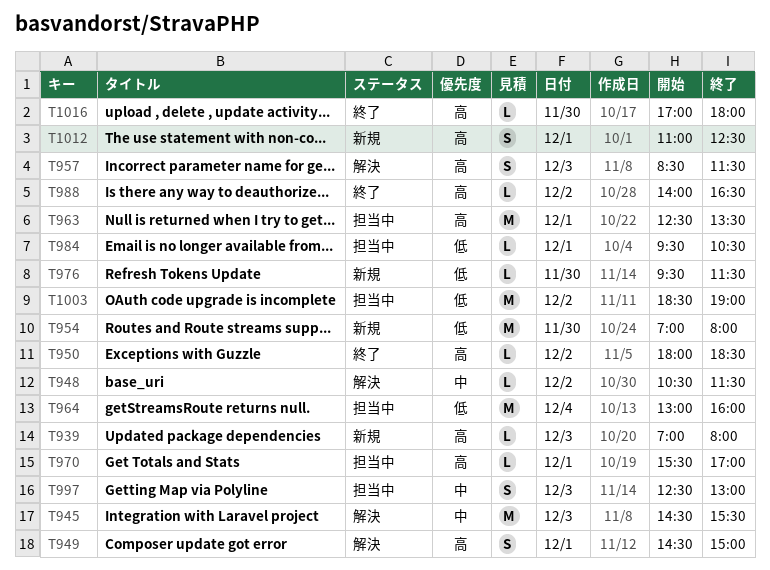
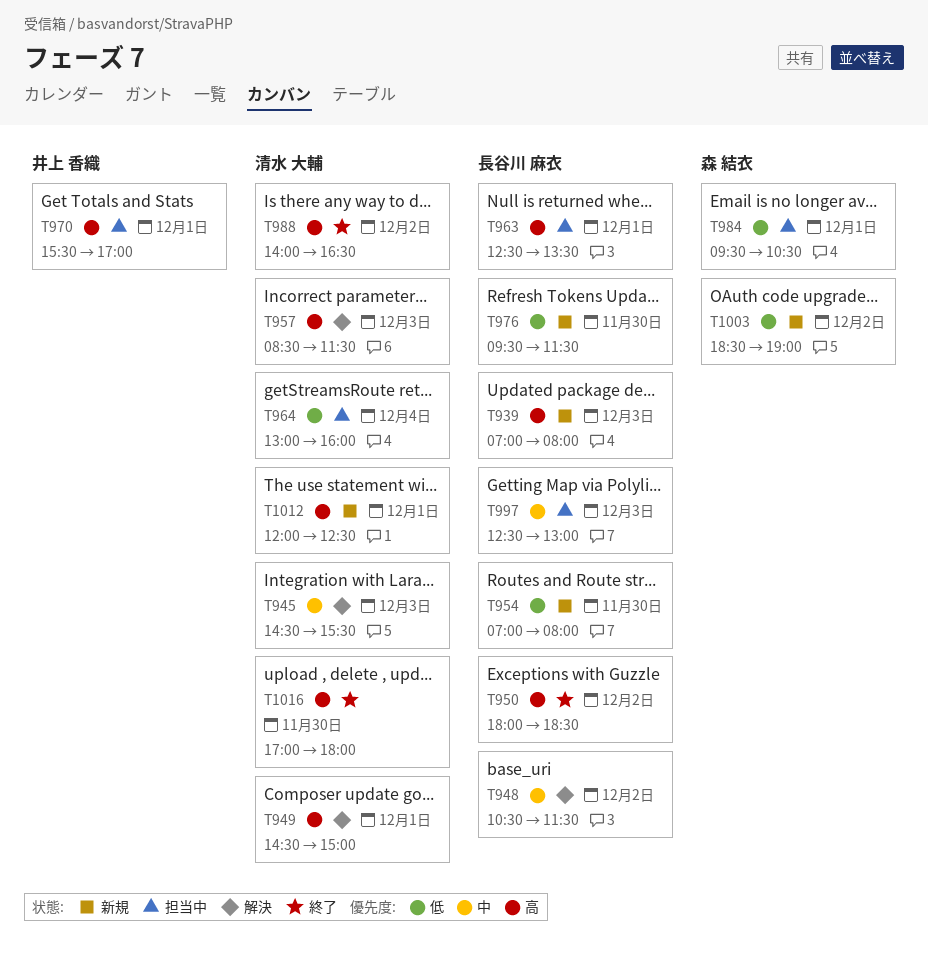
T1003, status: 担当中 -> 新規
T1012, begins: 11:00 -> 12:00

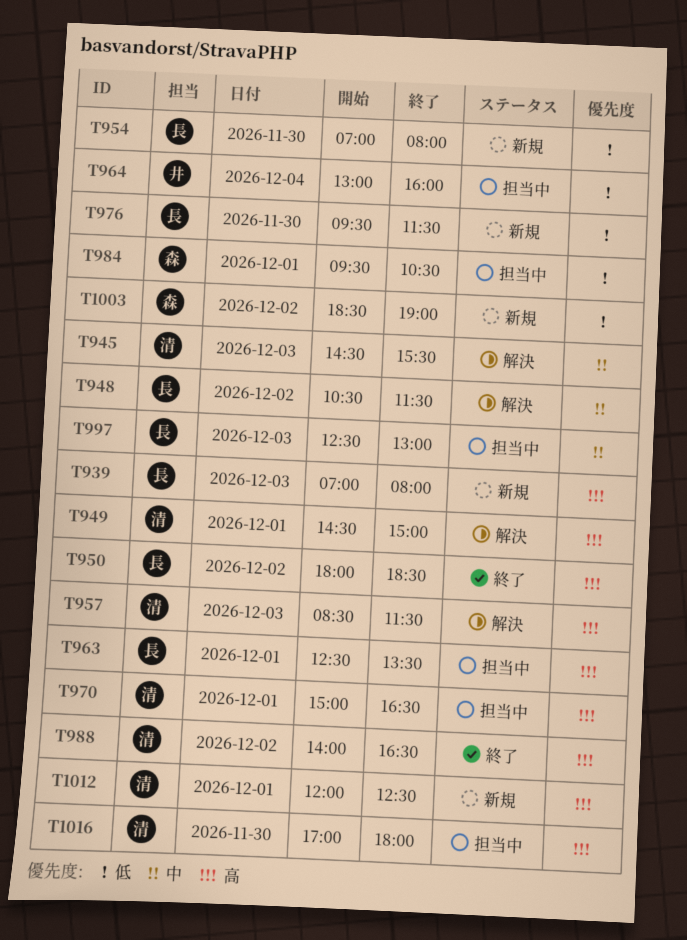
T964, owner: 清水 大輔 -> 井上 香織
T970, owner: 井上 香織 -> 清水 大輔
T970, begins: 15:30 -> 15:00
T970, ends: 17:00 -> 16:30
T1016, status: 終了 -> 担当中

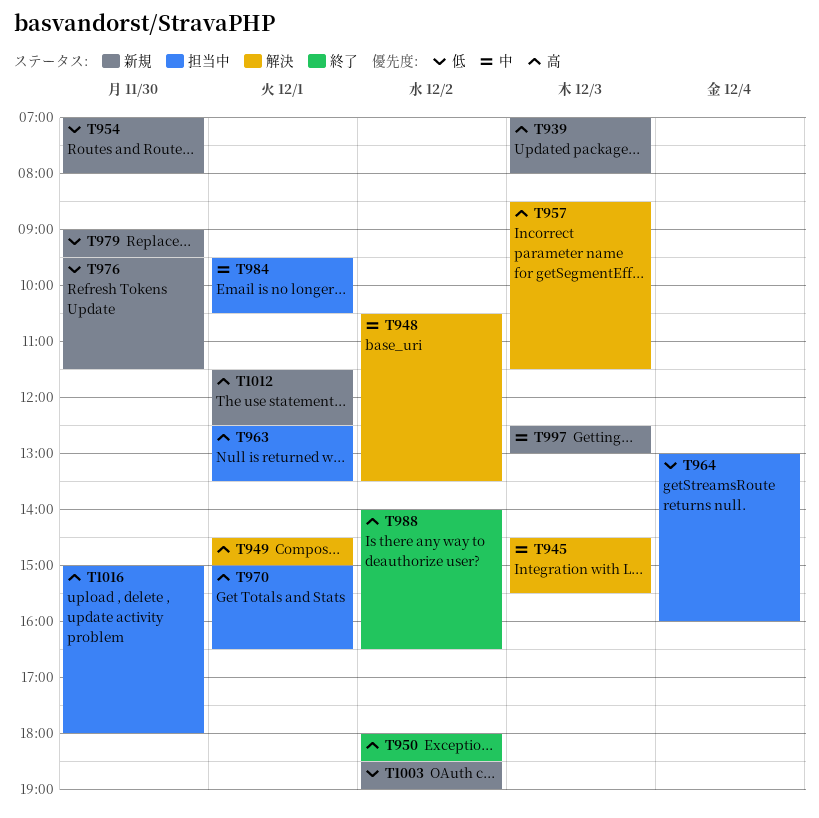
T948, ends: 11:30 -> 13:30
T979: none -> present
T984, priority: 低 -> 中
T997, status: 担当中 -> 新規
T1012, begins: 12:00 -> 11:30
T1016, begins: 17:00 -> 15:00

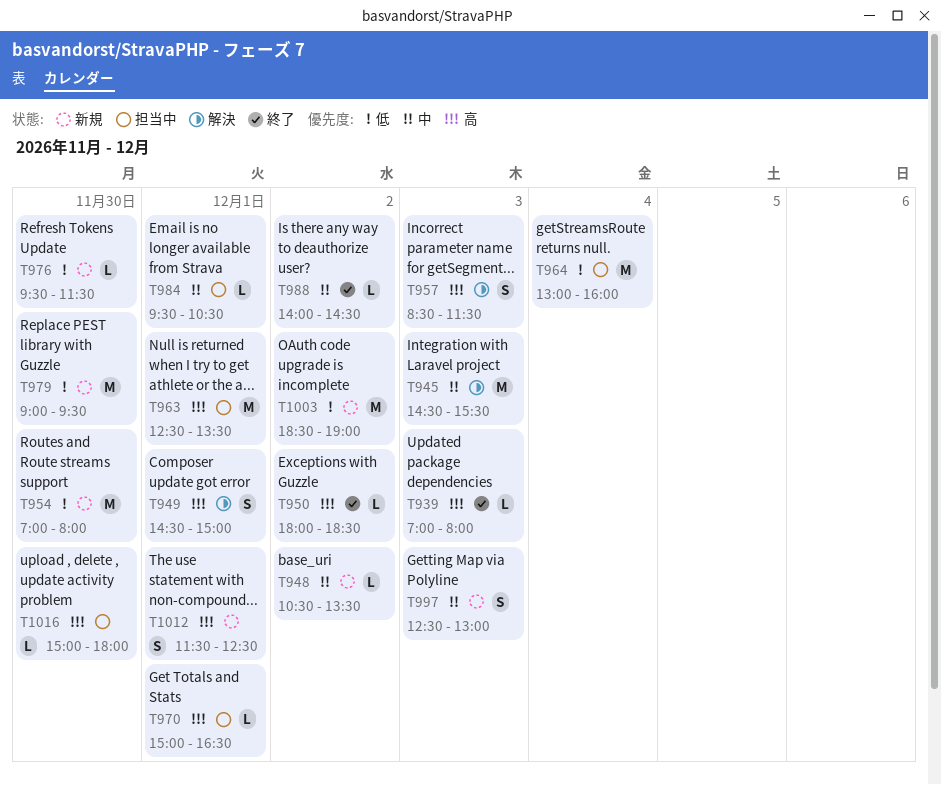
T939, status: 新規 -> 終了
T948, status: 解決 -> 新規
T988, priority: 高 -> 中
T988, ends: 16:30 -> 14:30

